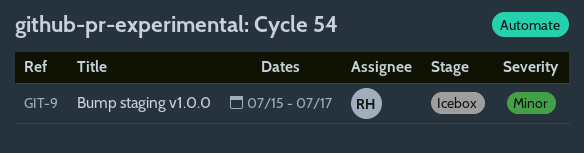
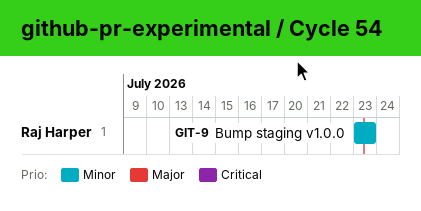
GIT-9, start: Jul 15 -> Jul 23
GIT-9, due: Jul 17 -> Jul 23

